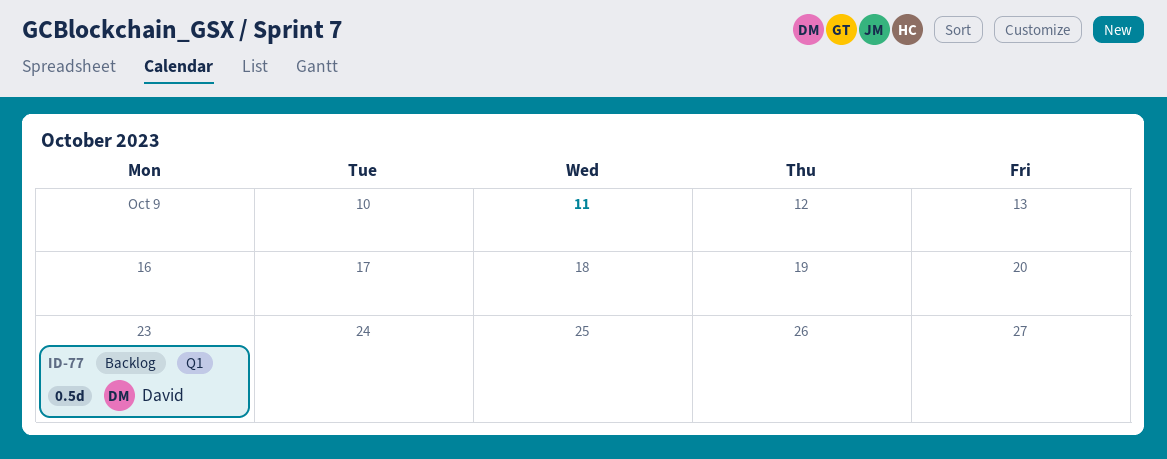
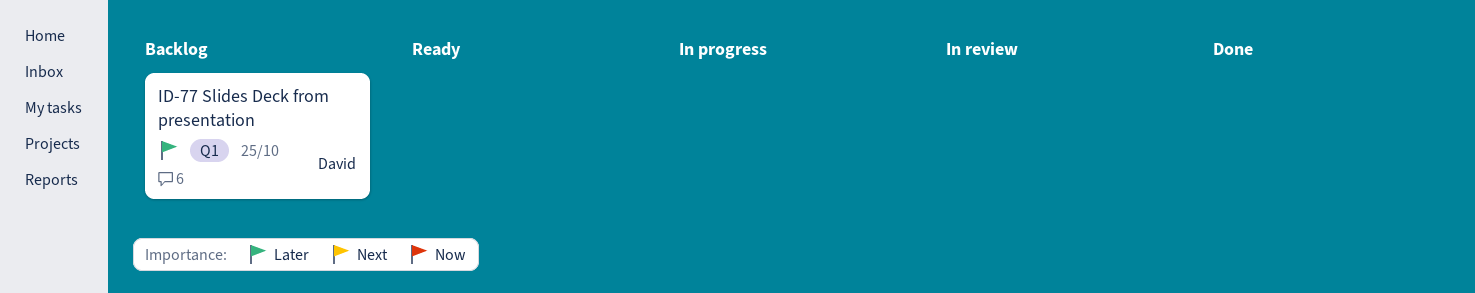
ID-77, due: Oct 23 -> Oct 25

